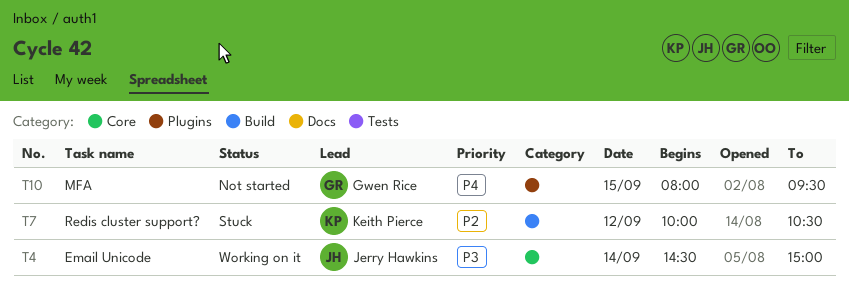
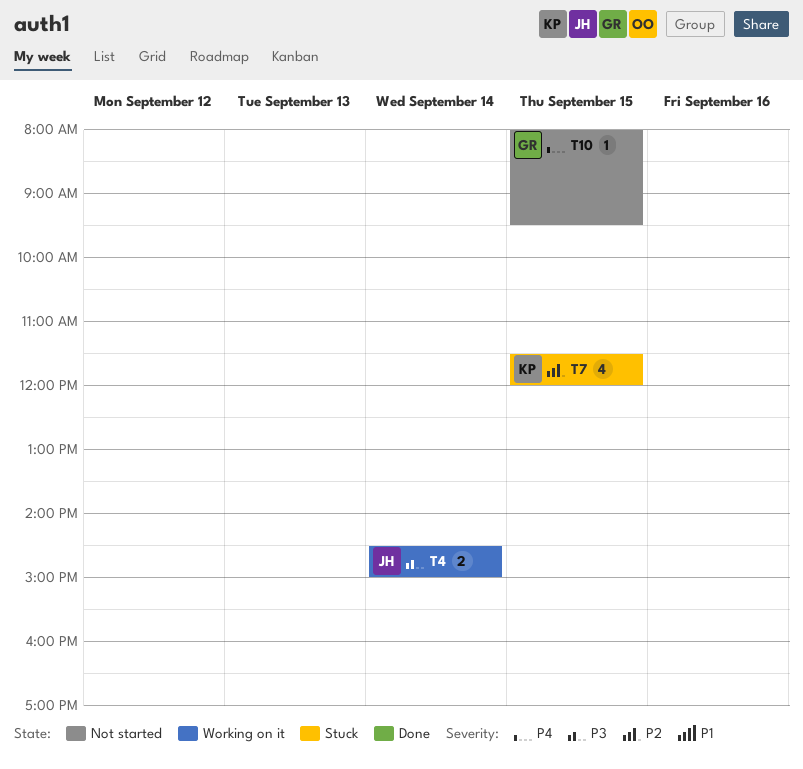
T7, day: Sep 12 -> Sep 15
T7, begins: 10:00 -> 11:30
T7, ends: 10:30 -> 12:00

